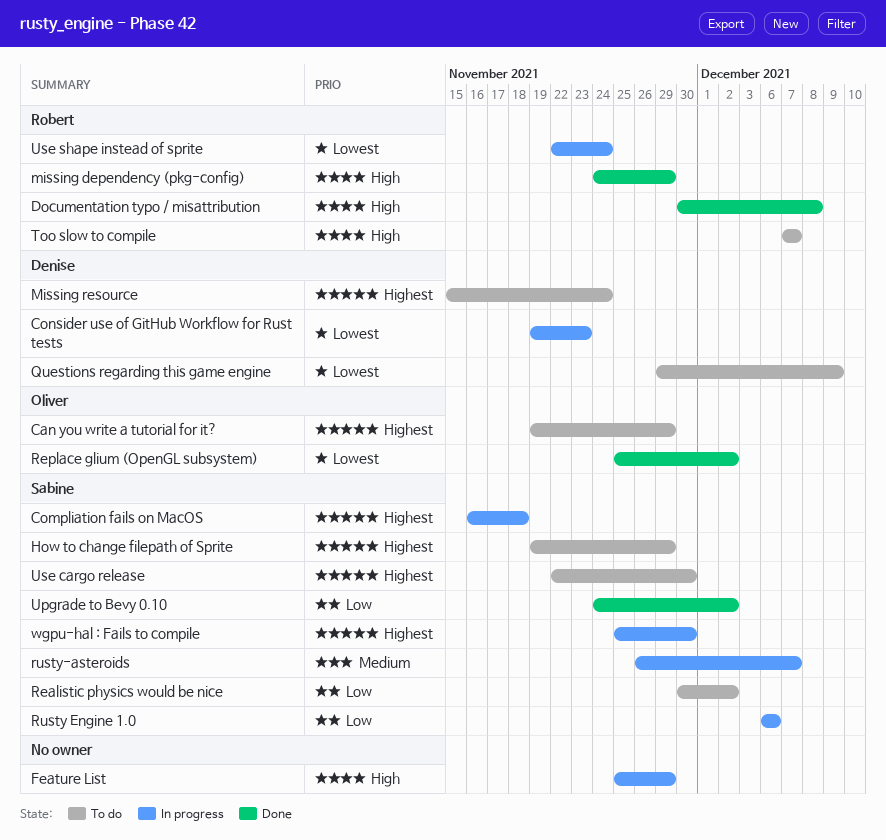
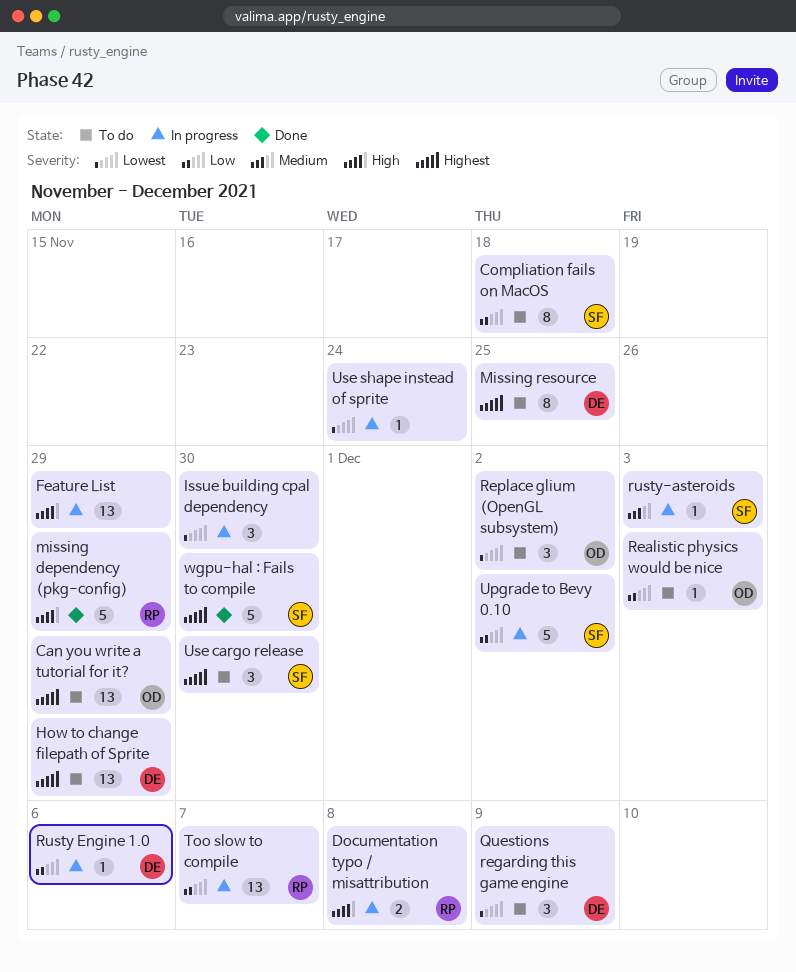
Compliation fails on MacOS, status: In progress -> To do
Compliation fails on MacOS, priority: Highest -> Low
Consider use of GitHub Workflow for Rust tests: present -> none
Documentation typo / misattribution, status: Done -> In progress
How to change filepath of Sprite, owner: Sabine -> Denise
Issue building cpal dependency: none -> present
Missing resource, due: Nov 24 -> Nov 25
Realistic physics would be nice, owner: Sabine -> Oliver
Realistic physics would be nice, due: Dec 2 -> Dec 3
Replace glium (OpenGL subsystem), status: Done -> To do
Rusty Engine 1.0, owner: Sabine -> Denise
rusty-asteroids, due: Dec 7 -> Dec 3
Too slow to compile, status: To do -> In progress
Too slow to compile, priority: High -> Low
Upgrade to Bevy 0.10, status: Done -> In progress
Use shape instead of sprite, owner: Robert -> none
wgpu-hal : Fails to compile, status: In progress -> Done

